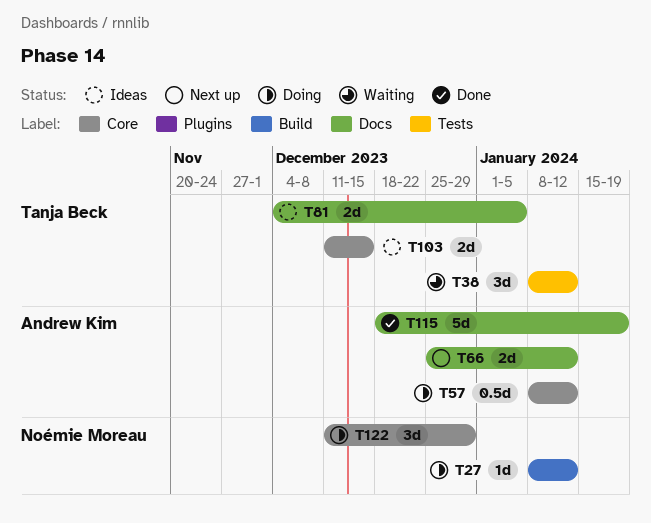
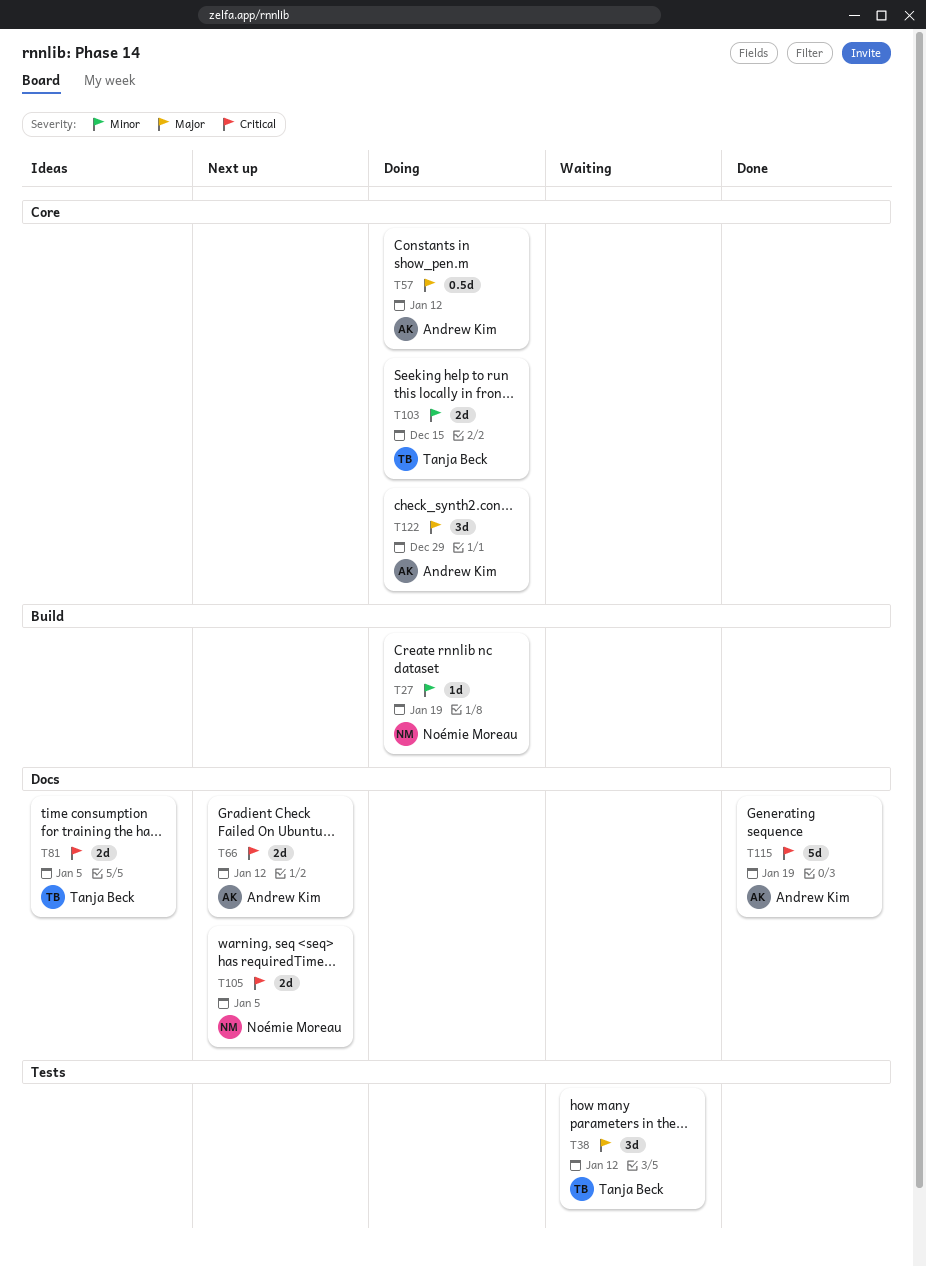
T27, due: Jan 12 -> Jan 19
T103, status: Ideas -> Doing
T105: none -> present
T122, owner: Noémie Moreau -> Andrew Kim

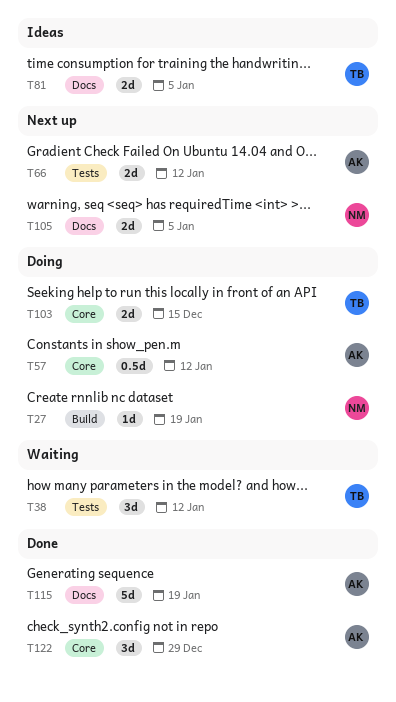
T66, label: Docs -> Tests
T122, status: Doing -> Done

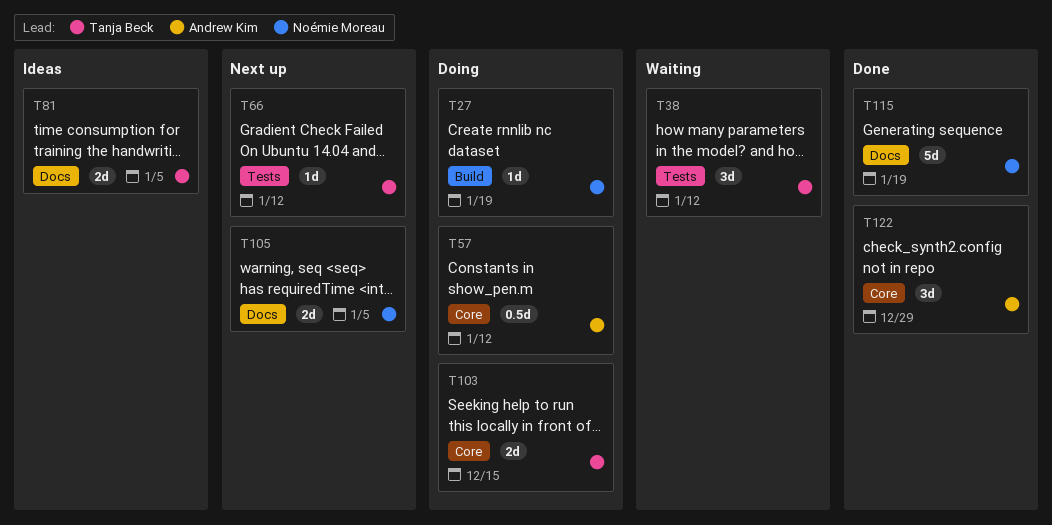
T66, owner: Andrew Kim -> Tanja Beck
T66, estimate: 2d -> 1d
T115, owner: Andrew Kim -> Noémie Moreau

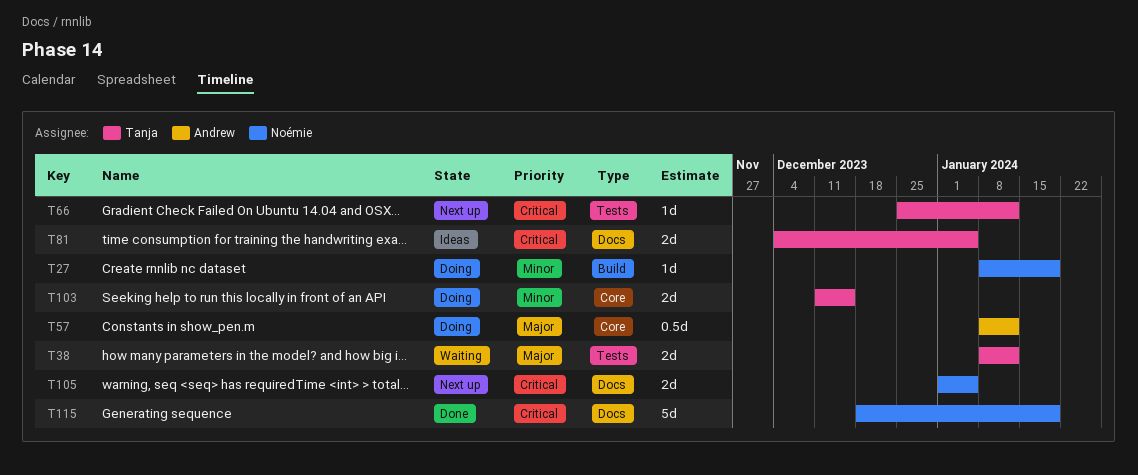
T38, estimate: 3d -> 2d
T122: present -> none

